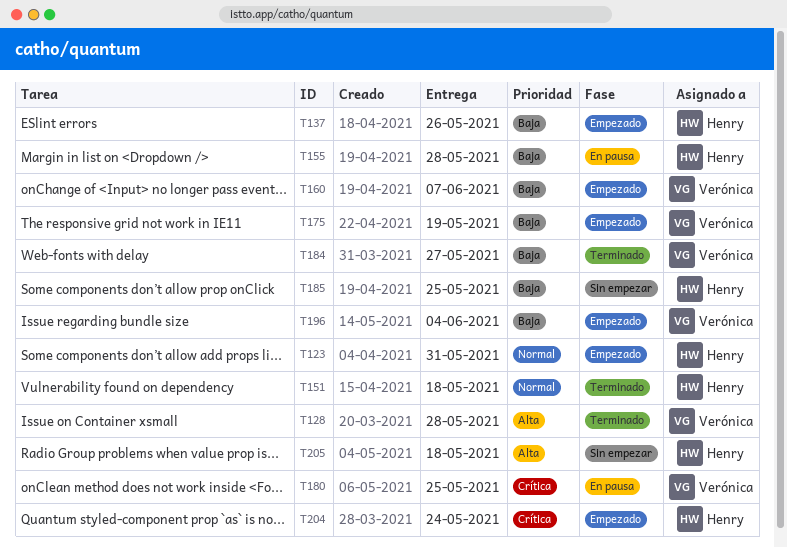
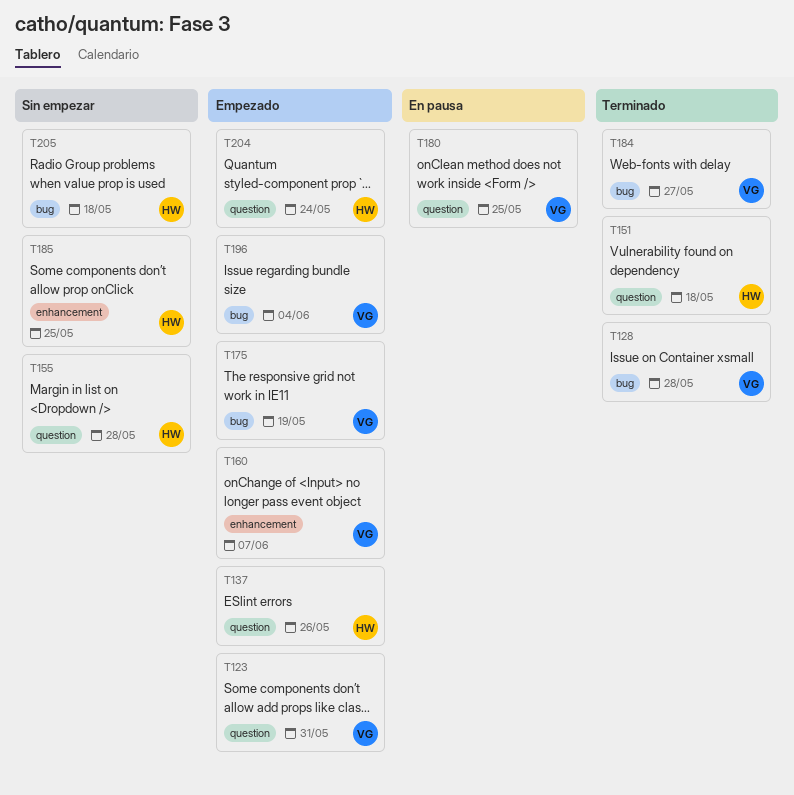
T123, owner: Henry -> Verónica
T155, status: En pausa -> Sin empezar

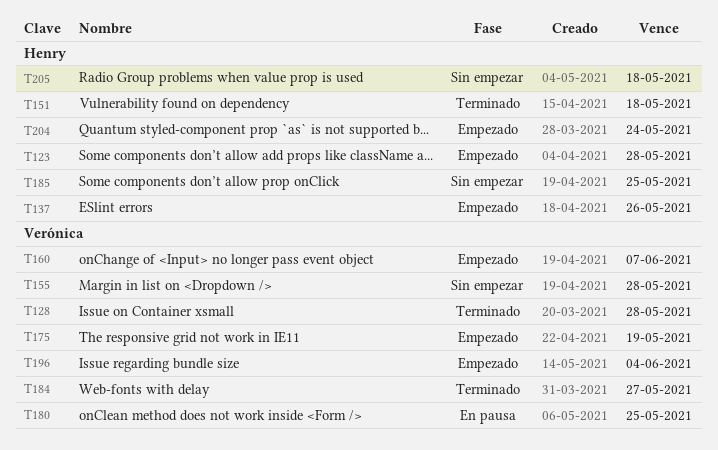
T123, owner: Verónica -> Henry
T123, due: May 31 -> May 28
T155, owner: Henry -> Verónica

